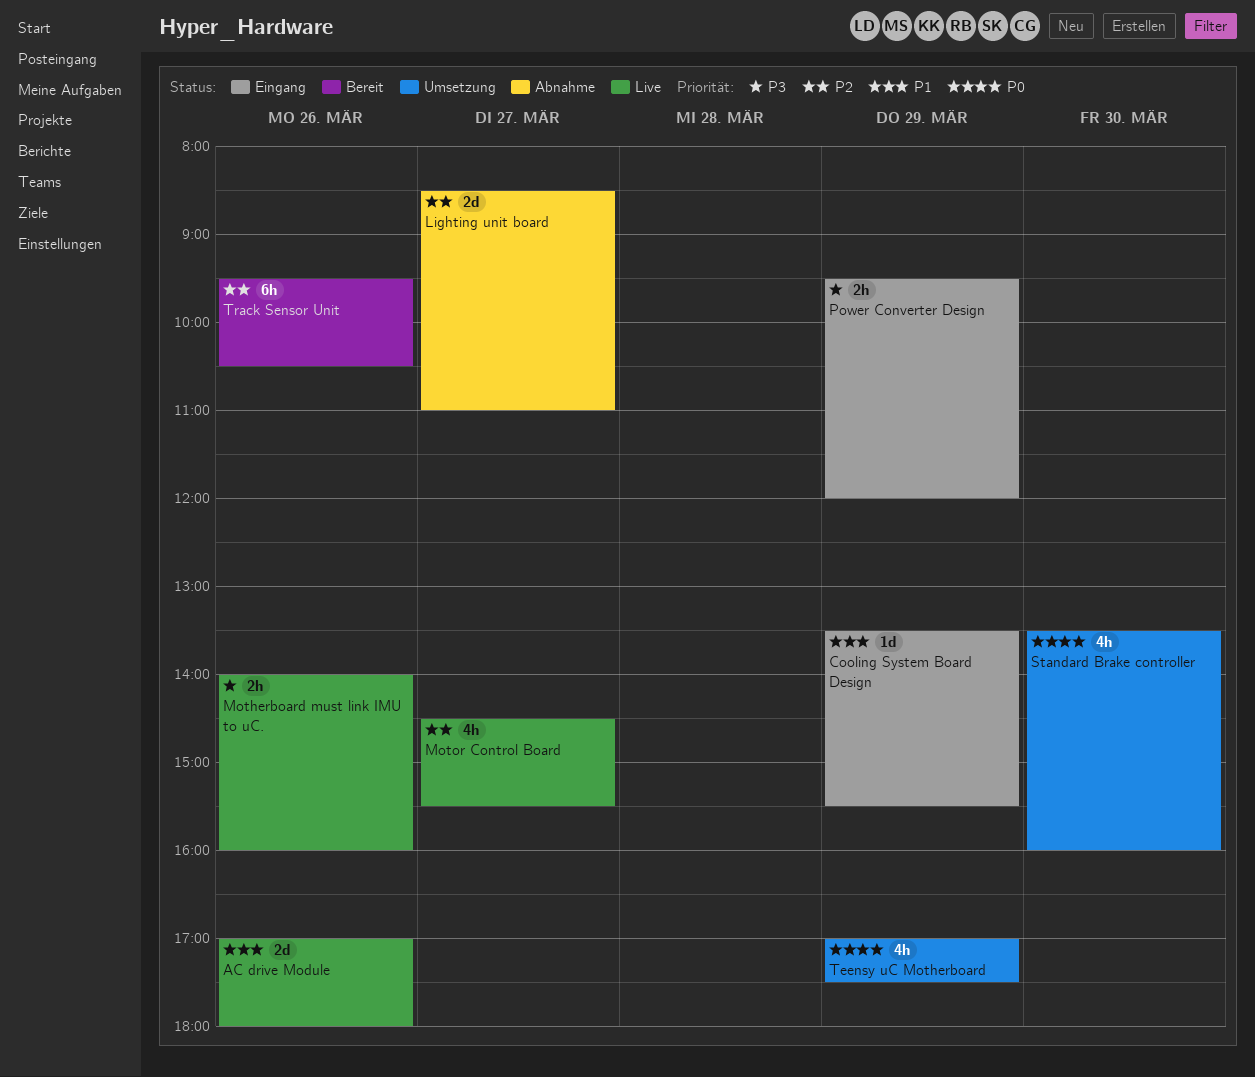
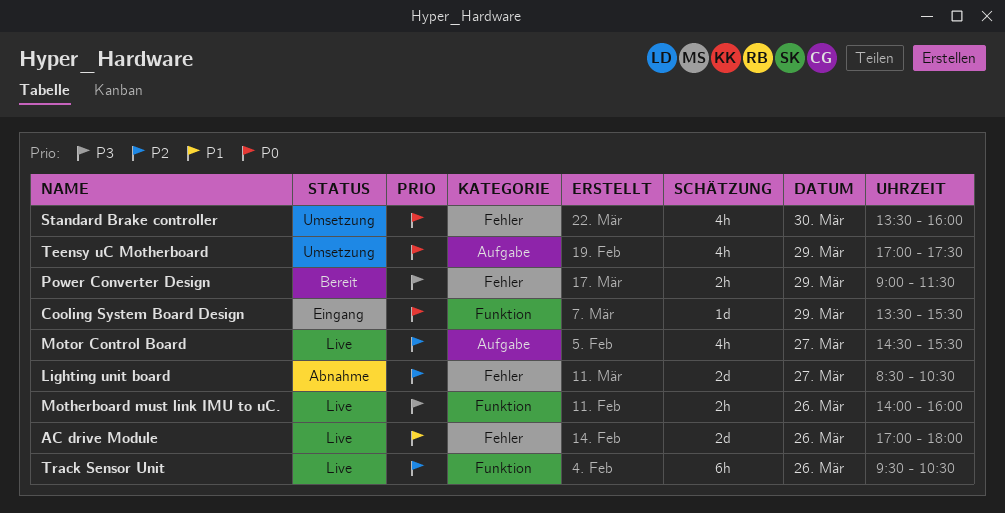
Cooling System Board Design, priority: P1 -> P0
Lighting unit board, ends: 11:00 -> 10:30
Power Converter Design, status: Eingang -> Bereit
Power Converter Design, begins: 09:30 -> 09:00
Power Converter Design, ends: 12:00 -> 11:30
Track Sensor Unit, status: Bereit -> Live

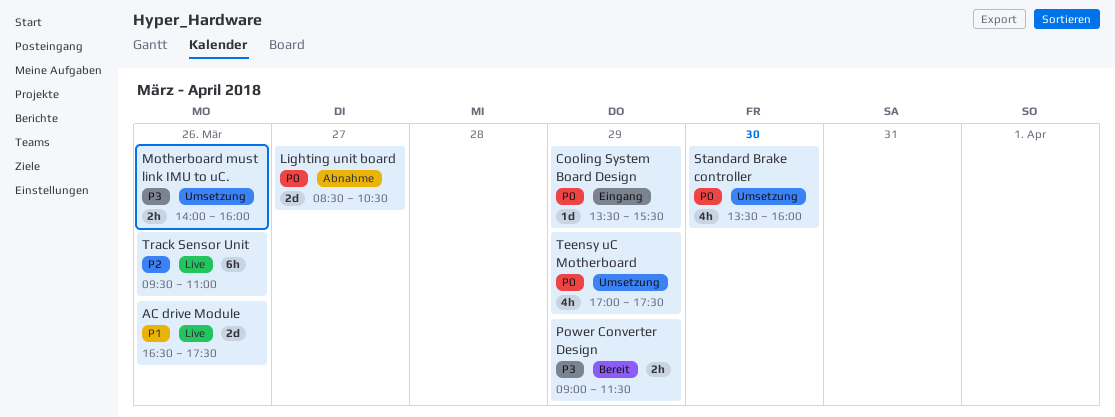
AC drive Module, begins: 17:00 -> 16:30
AC drive Module, ends: 18:00 -> 17:30
Lighting unit board, priority: P2 -> P0
Motherboard must link IMU to uC., status: Live -> Umsetzung
Motor Control Board: present -> none
Track Sensor Unit, ends: 10:30 -> 11:00

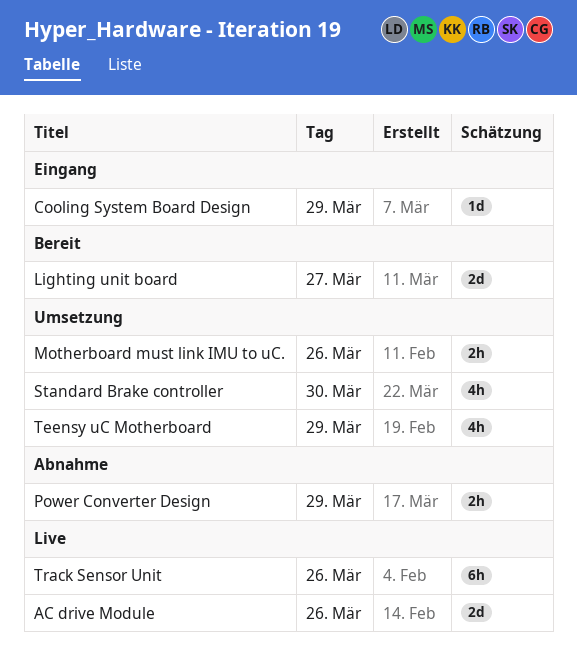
Lighting unit board, status: Abnahme -> Bereit
Power Converter Design, status: Bereit -> Abnahme

